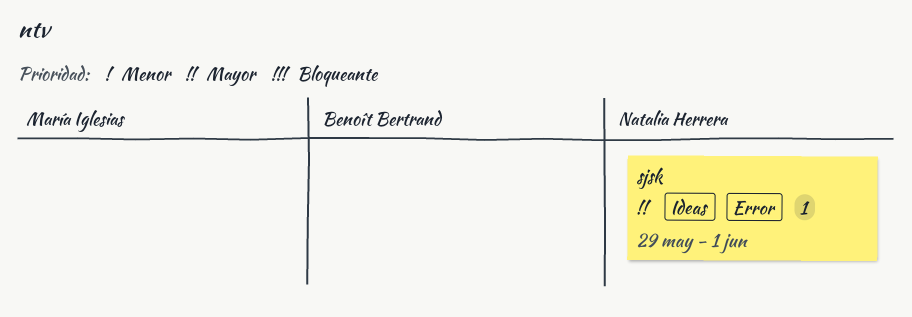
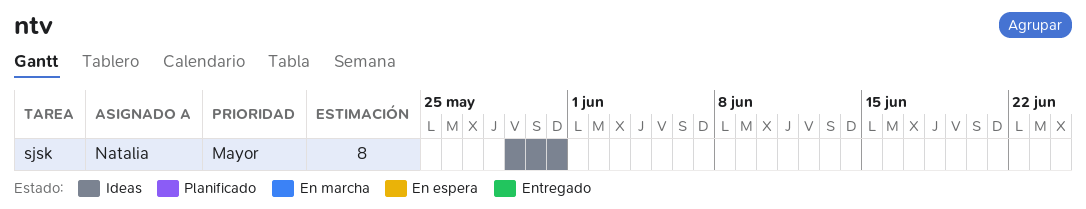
sjsk, estimate: 1 -> 8
sjsk, due: Jun 1 -> May 31

